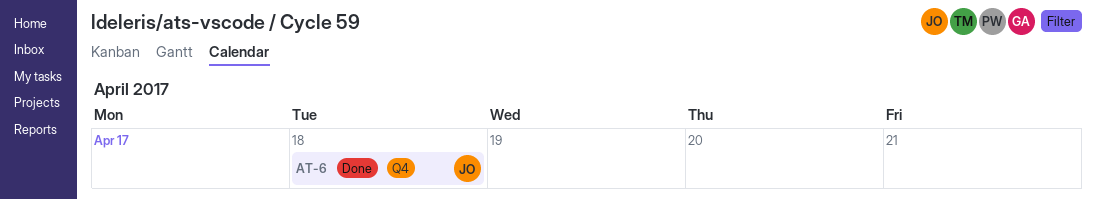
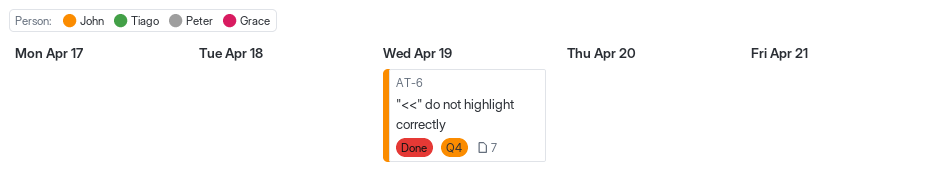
AT-6, due: Apr 18 -> Apr 19

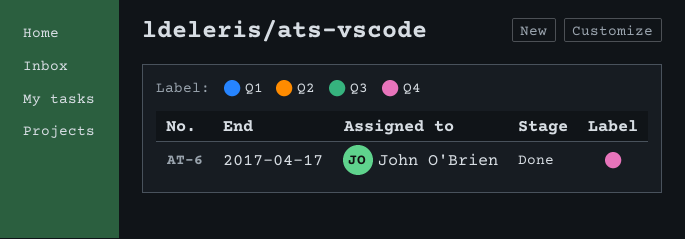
AT-6, due: Apr 19 -> Apr 17

